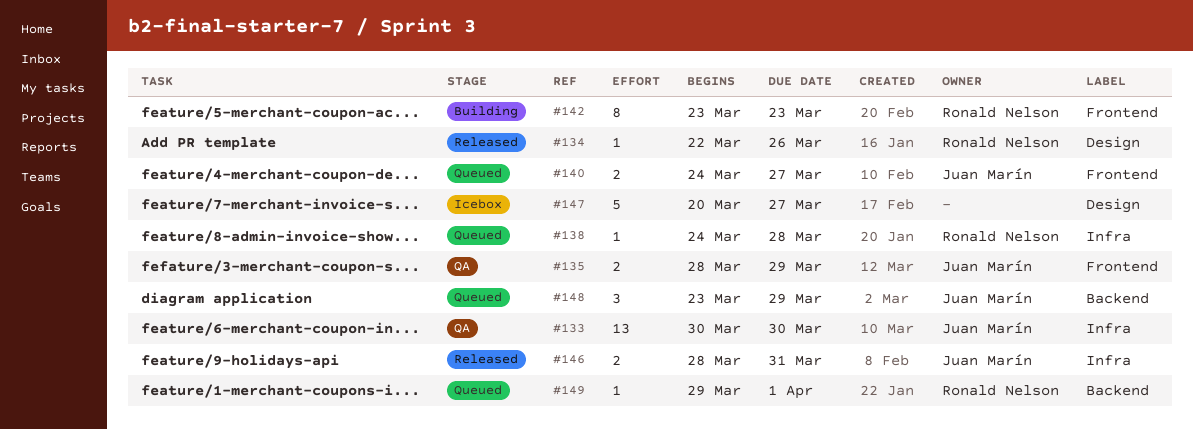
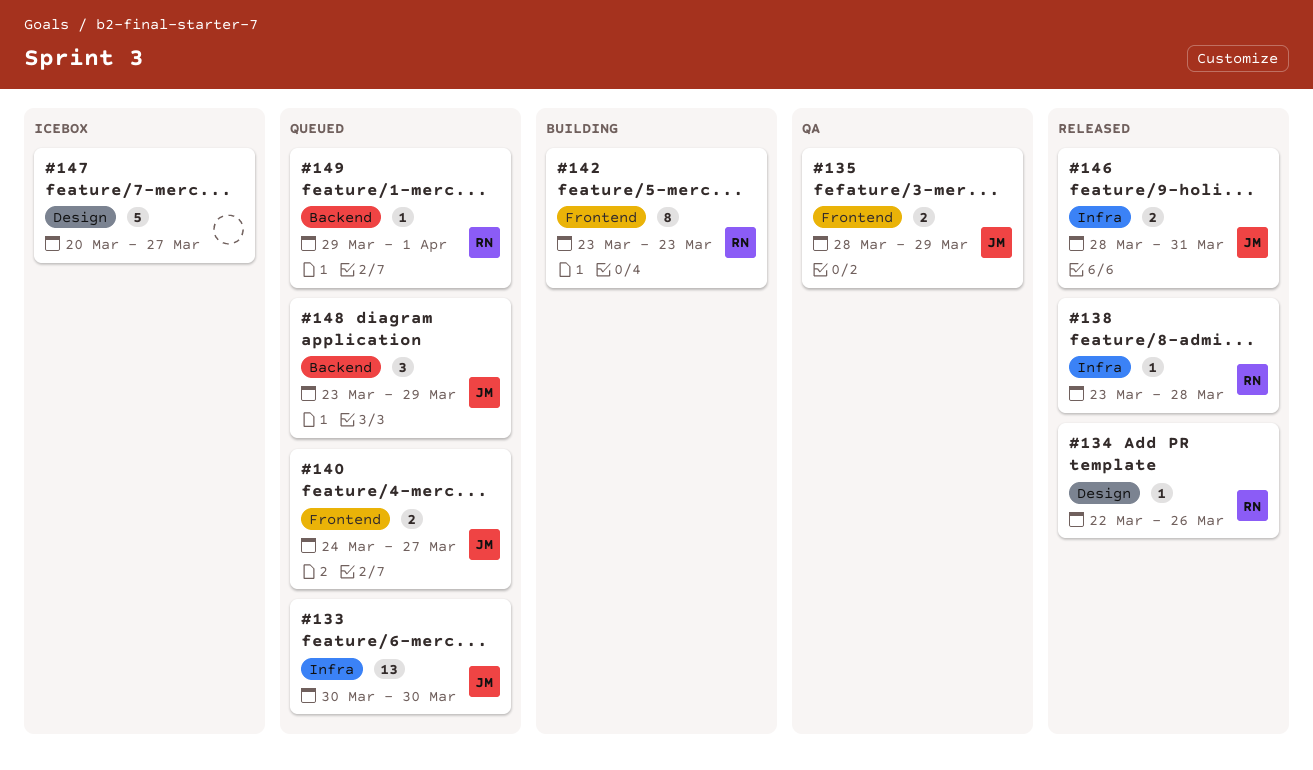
#133, status: QA -> Queued
#138, status: Queued -> Released
#138, start: Mar 24 -> Mar 23

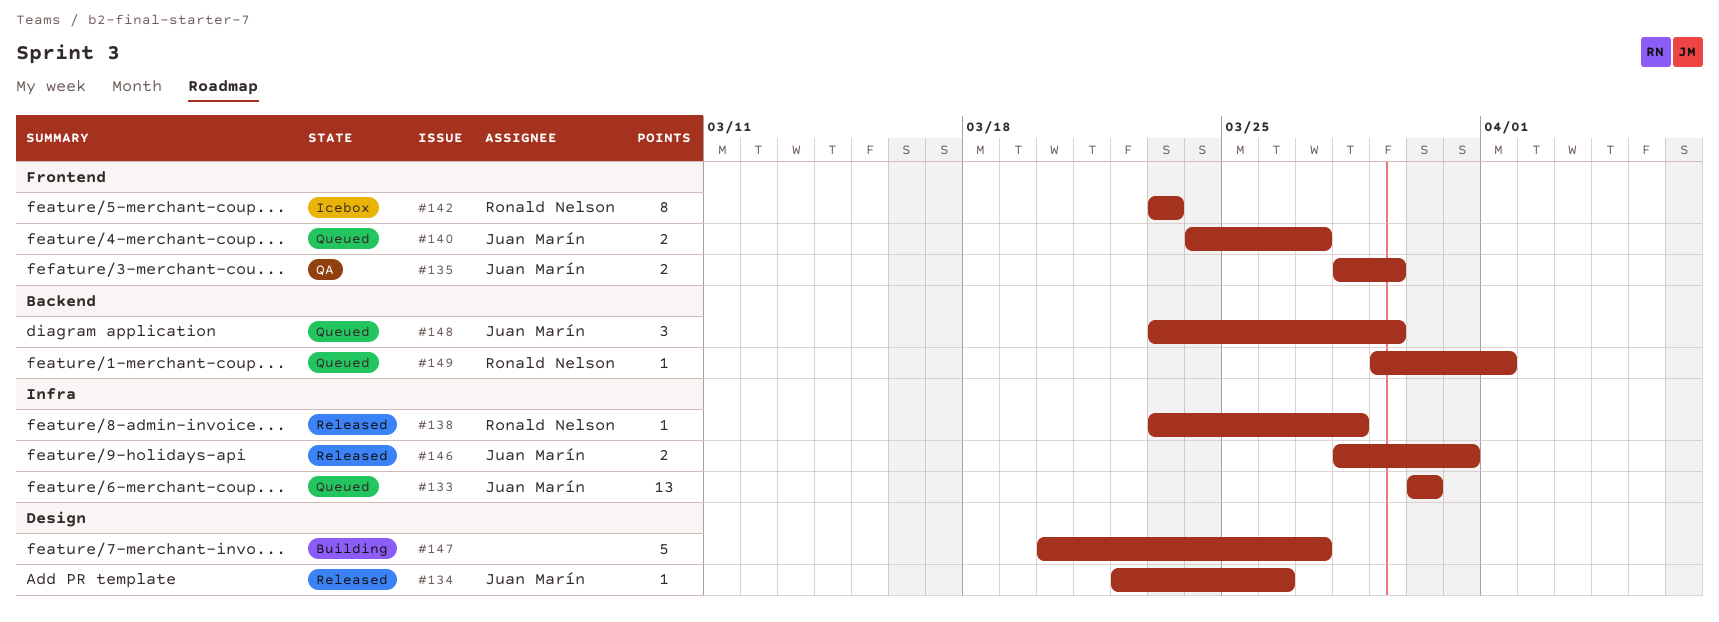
#134, owner: Ronald Nelson -> Juan Marín
#142, status: Building -> Icebox
#147, status: Icebox -> Building

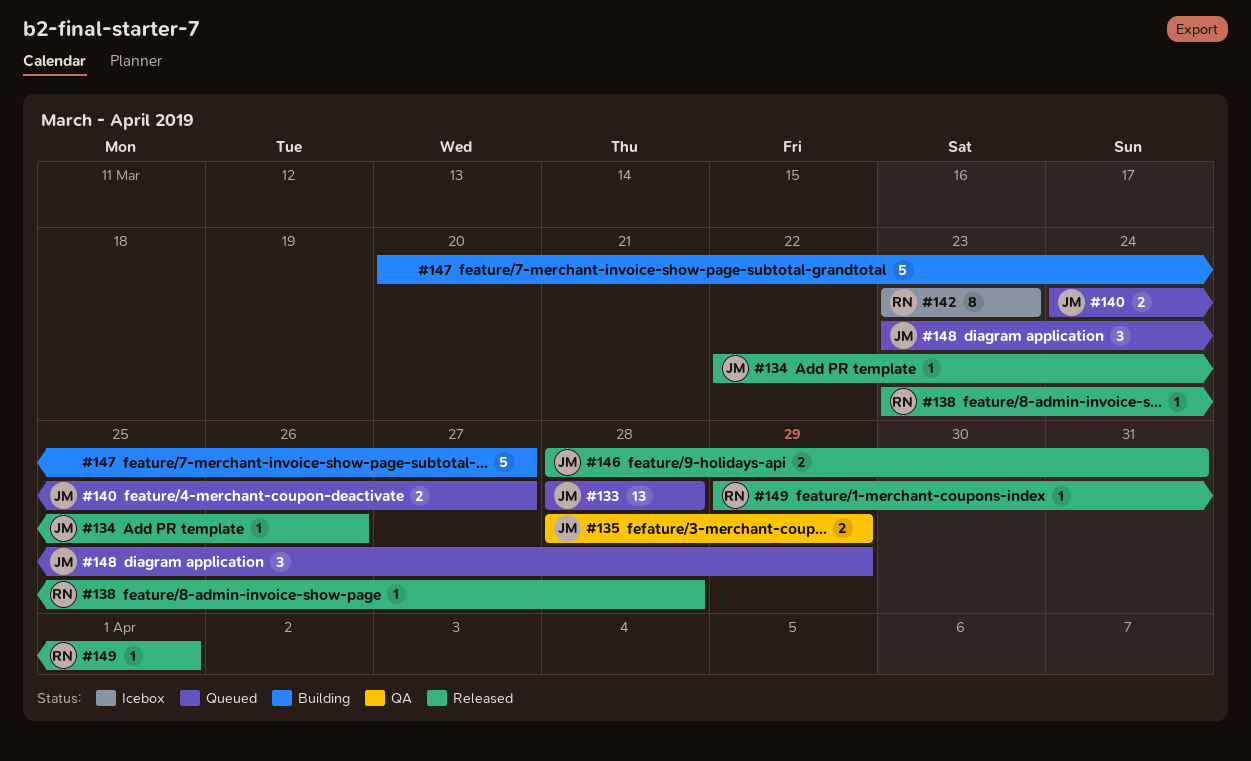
#133, start: Mar 30 -> Mar 28
#133, due: Mar 30 -> Mar 28
#149, status: Queued -> Released

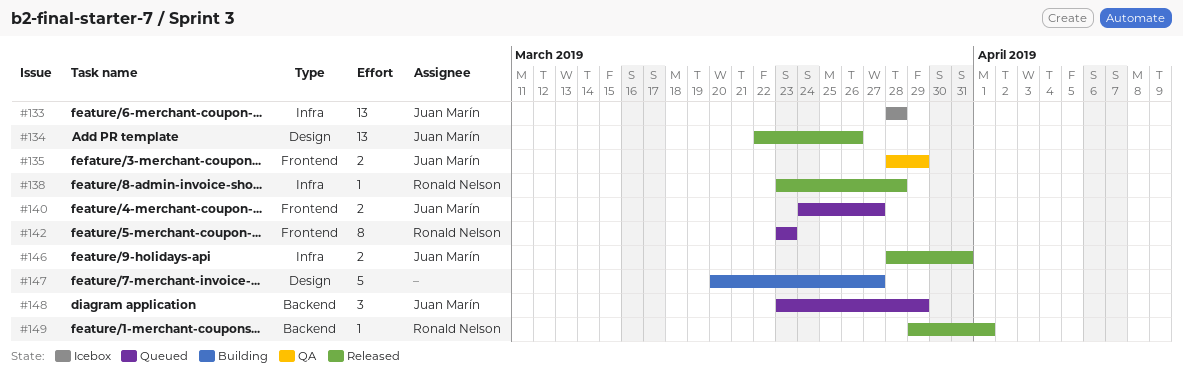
#133, status: Queued -> Icebox
#134, estimate: 1 -> 13
#142, status: Icebox -> Queued

